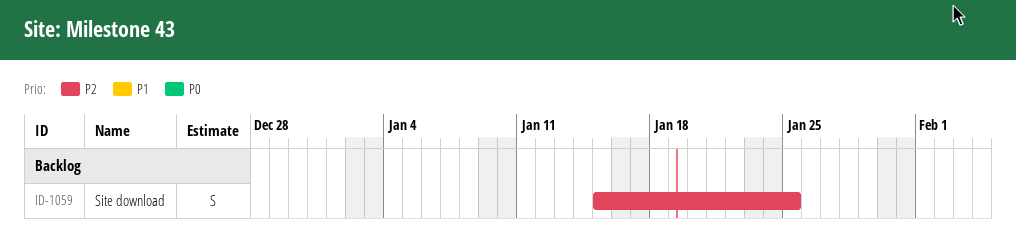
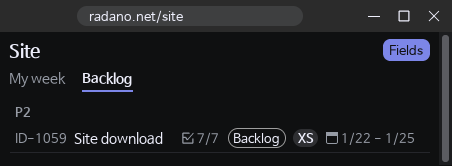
ID-1059, estimate: S -> XS
ID-1059, start: Jan 15 -> Jan 22

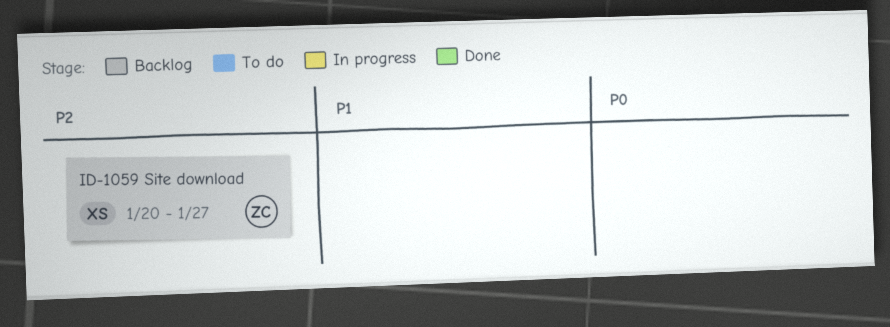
ID-1059, start: Jan 22 -> Jan 20
ID-1059, due: Jan 25 -> Jan 27

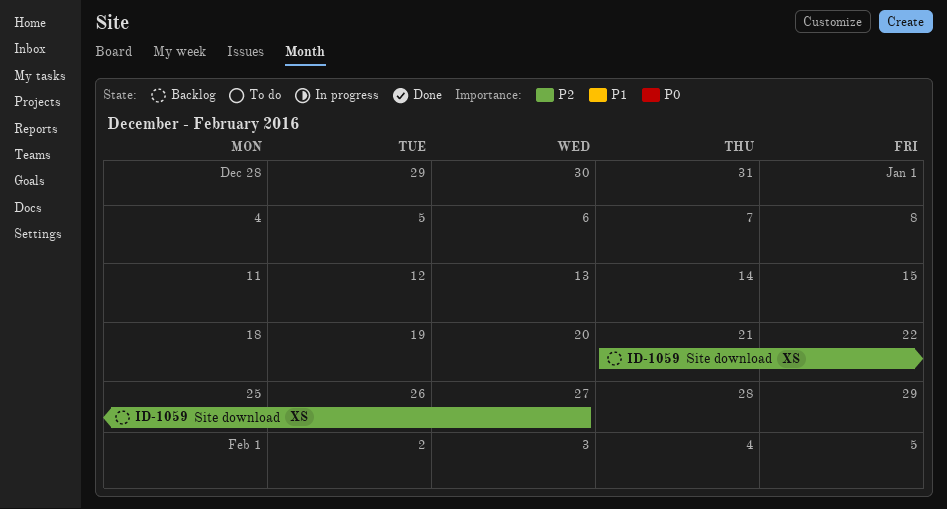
ID-1059, start: Jan 20 -> Jan 21

